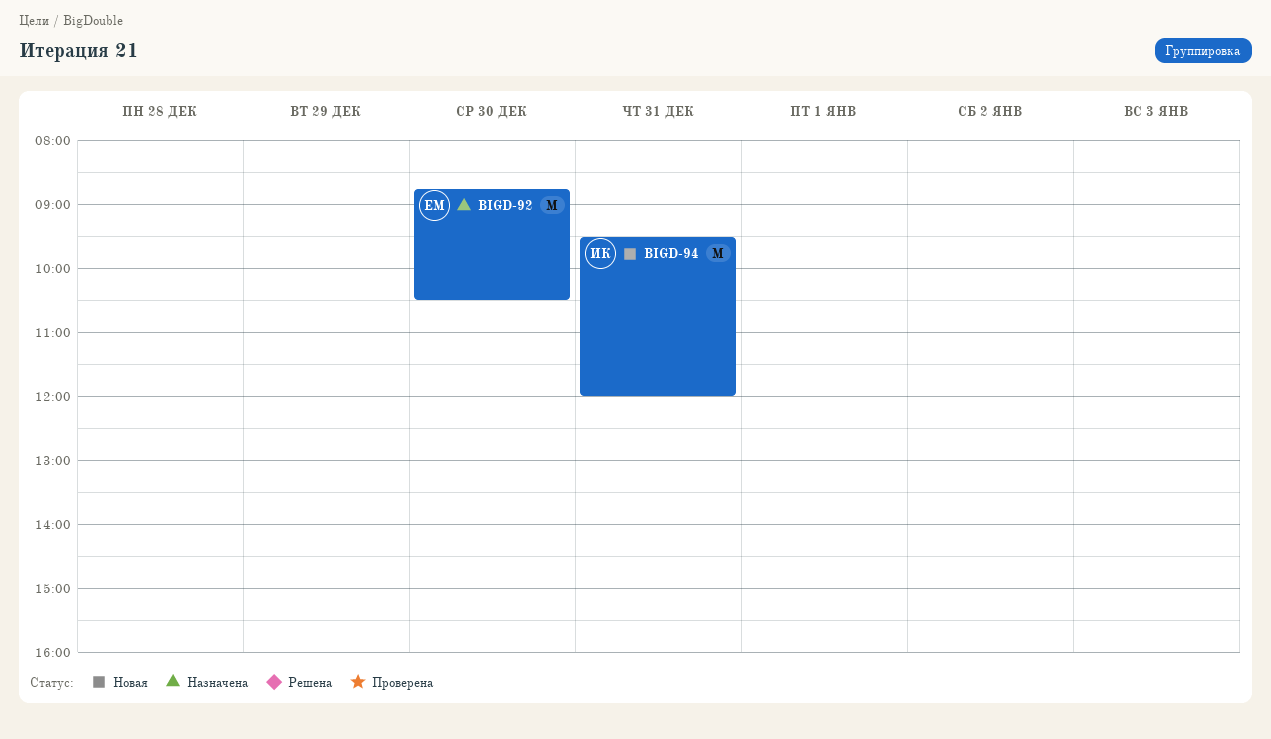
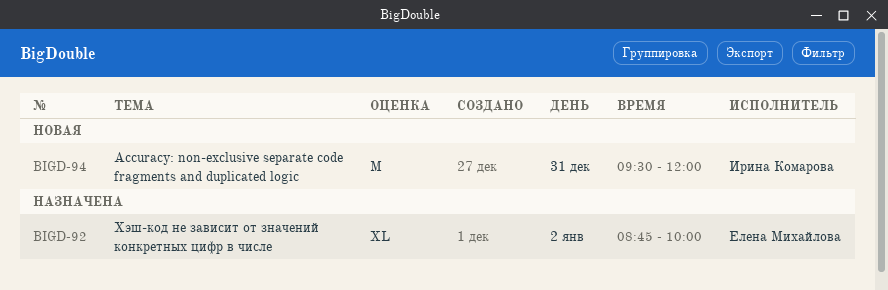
BIGD-92, estimate: M -> XL
BIGD-92, day: Dec 30 -> Jan 2
BIGD-92, ends: 10:30 -> 10:00

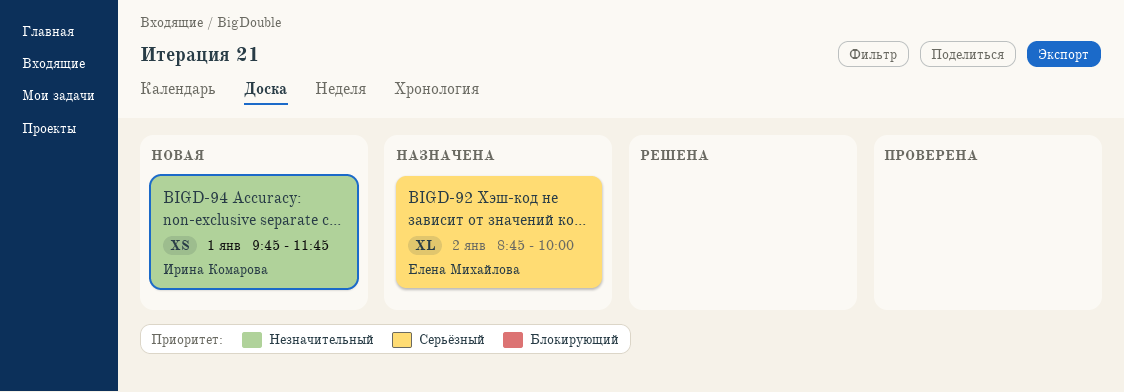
BIGD-94, estimate: M -> XS
BIGD-94, day: Dec 31 -> Jan 1
BIGD-94, begins: 09:30 -> 09:45
BIGD-94, ends: 12:00 -> 11:45

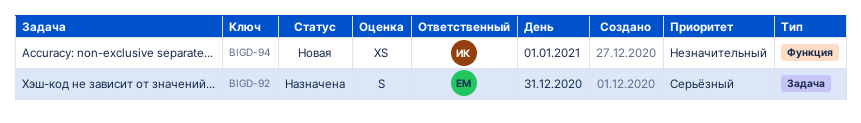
BIGD-92, estimate: XL -> S
BIGD-92, day: Jan 2 -> Dec 31

